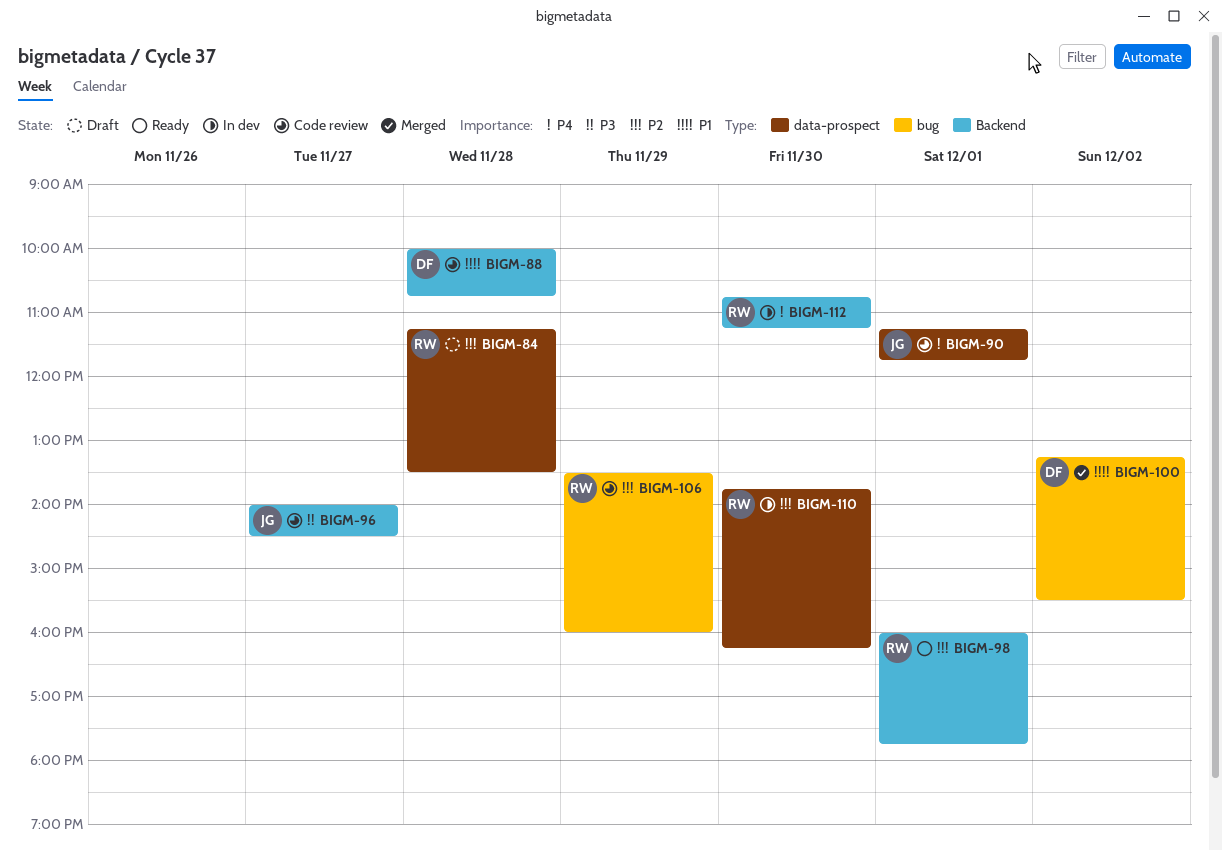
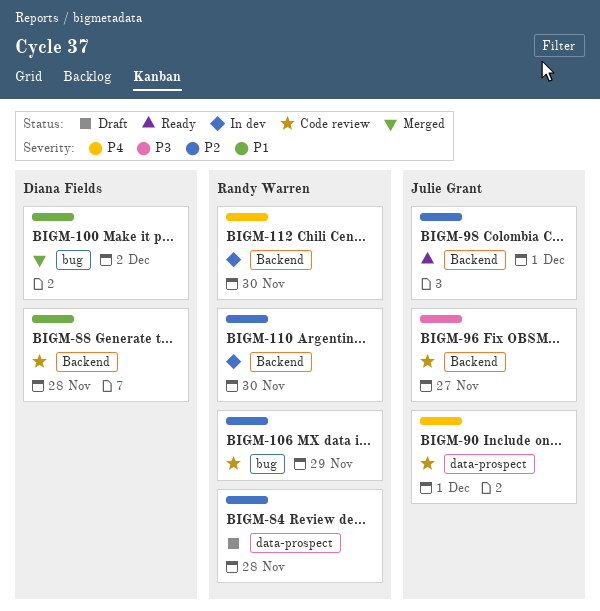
BIGM-98, owner: Randy Warren -> Julie Grant
BIGM-110, label: data-prospect -> Backend

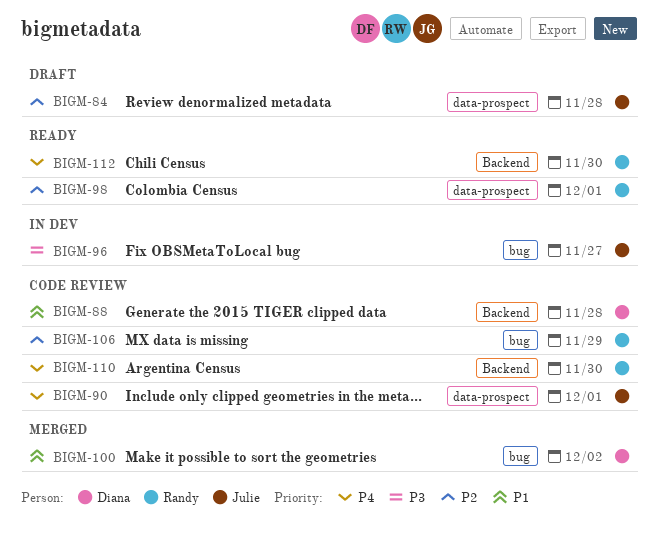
BIGM-84, owner: Randy Warren -> Julie Grant
BIGM-96, status: Code review -> In dev
BIGM-96, label: Backend -> bug
BIGM-98, owner: Julie Grant -> Randy Warren
BIGM-98, label: Backend -> data-prospect
BIGM-110, status: In dev -> Code review
BIGM-110, priority: P2 -> P4
BIGM-112, status: In dev -> Ready

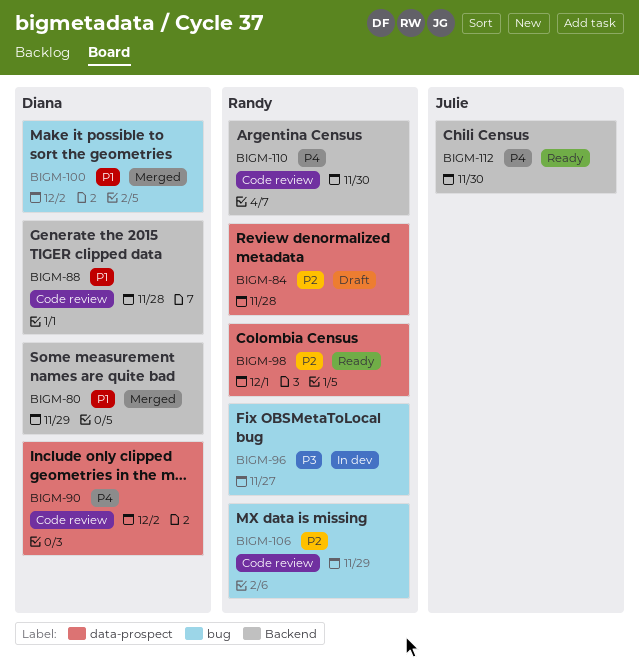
BIGM-80: none -> present
BIGM-84, owner: Julie -> Randy
BIGM-90, owner: Julie -> Diana
BIGM-90, day: Dec 1 -> Dec 2
BIGM-96, owner: Julie -> Randy
BIGM-112, owner: Randy -> Julie

